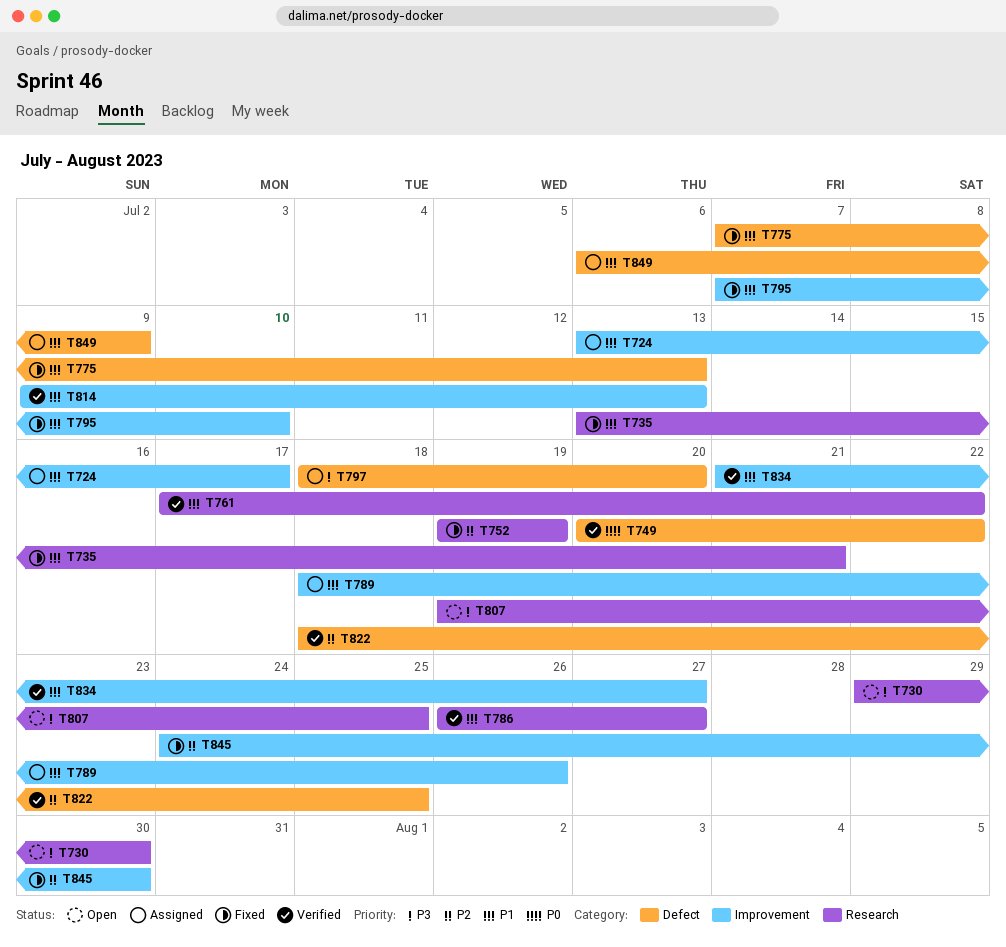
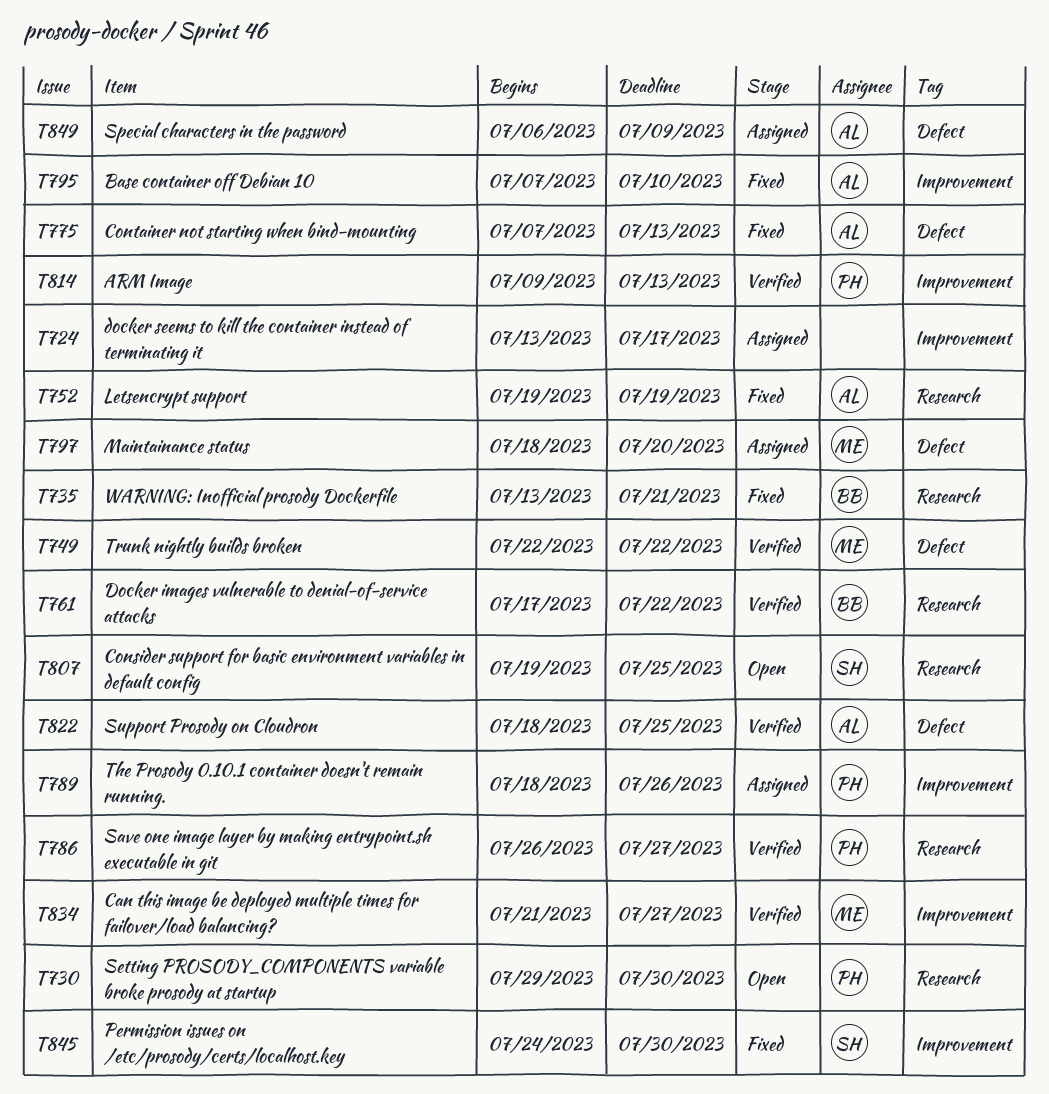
T749, start: Jul 20 -> Jul 22

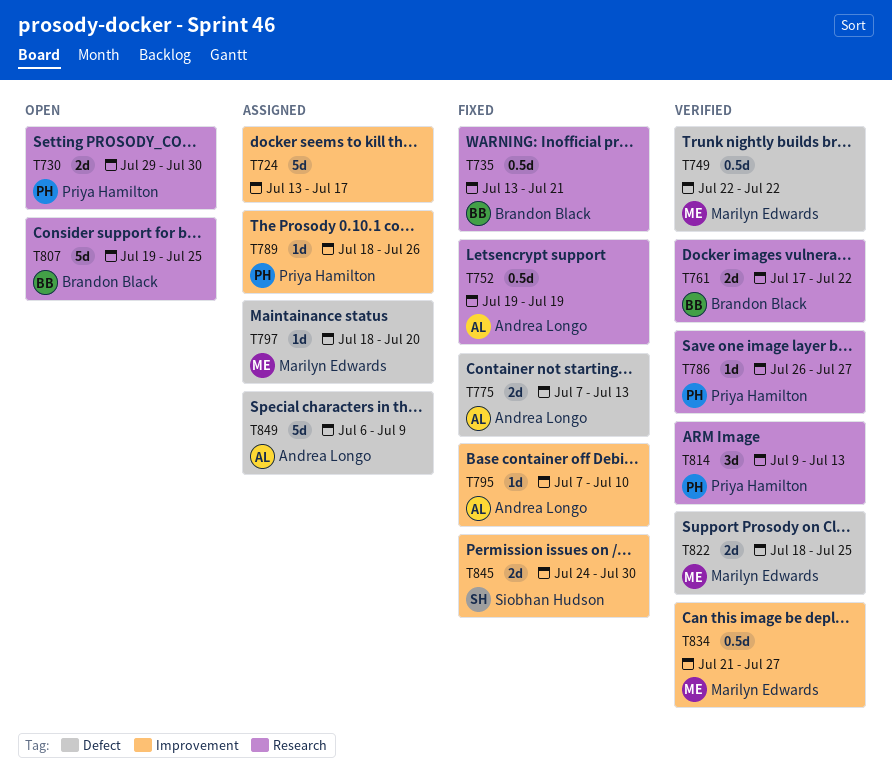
T807, owner: Siobhan Hudson -> Brandon Black
T814, label: Improvement -> Research
T822, owner: Andrea Longo -> Marilyn Edwards

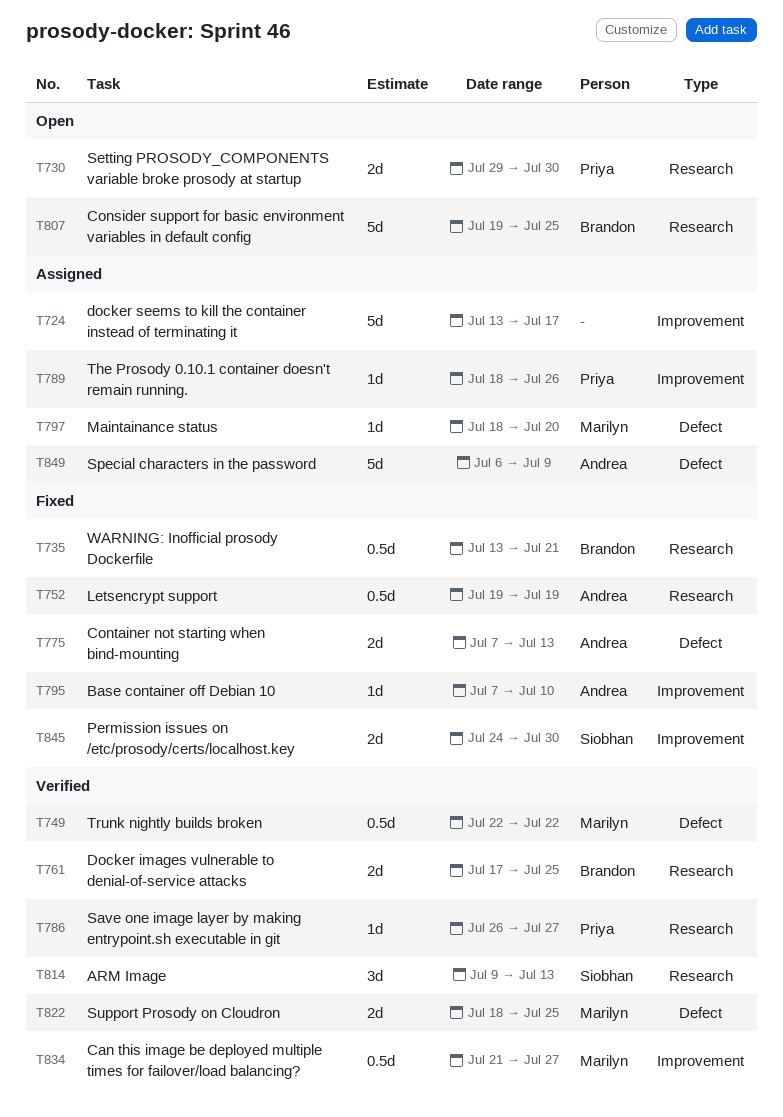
T761, due: Jul 22 -> Jul 25
T814, owner: Priya Hamilton -> Siobhan Hudson

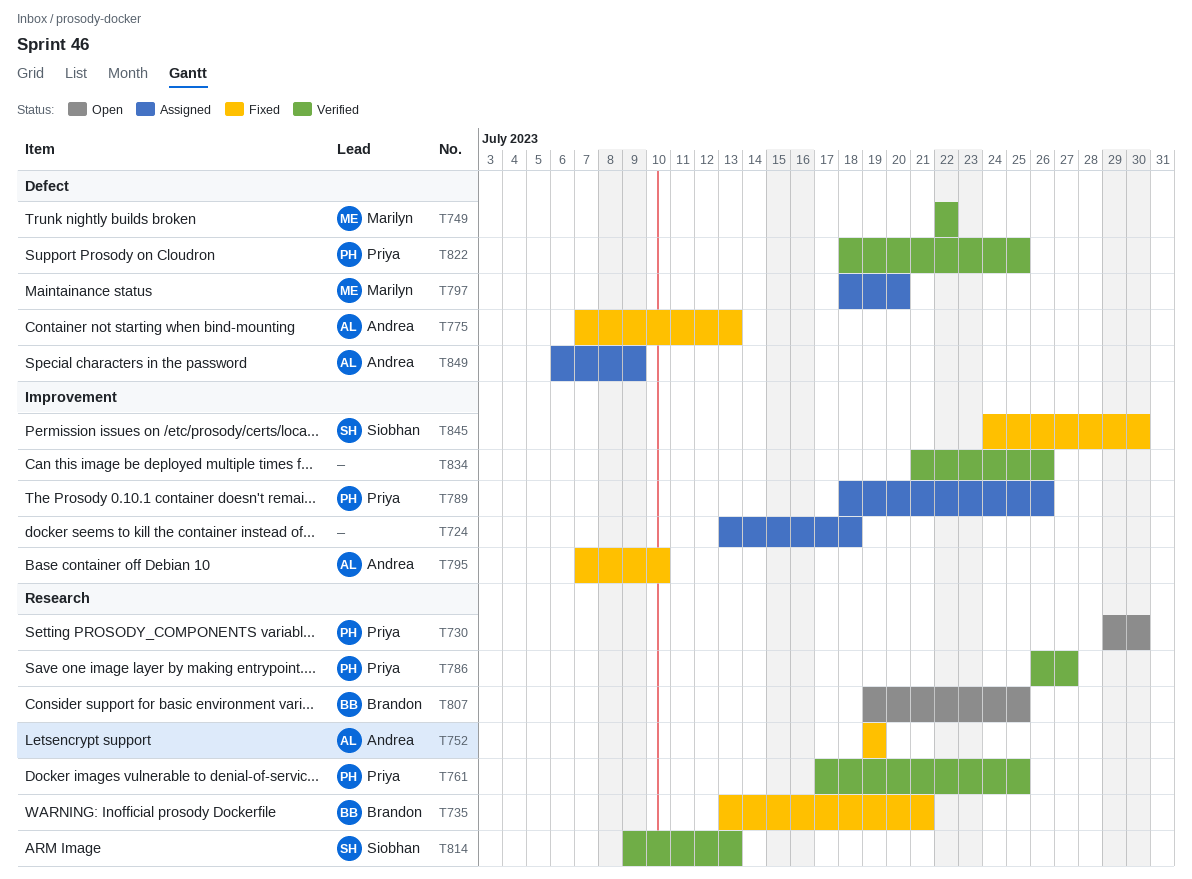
T724, due: Jul 17 -> Jul 18
T761, owner: Brandon -> Priya
T822, owner: Marilyn -> Priya
T834, owner: Marilyn -> none
T834, due: Jul 27 -> Jul 26

